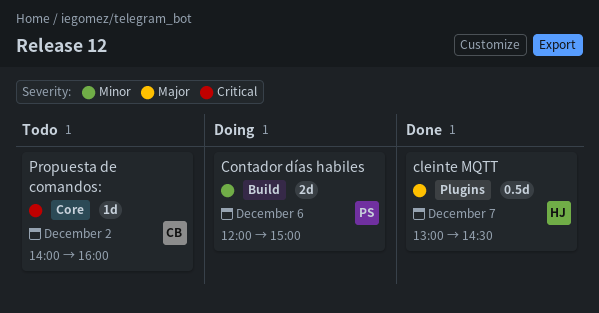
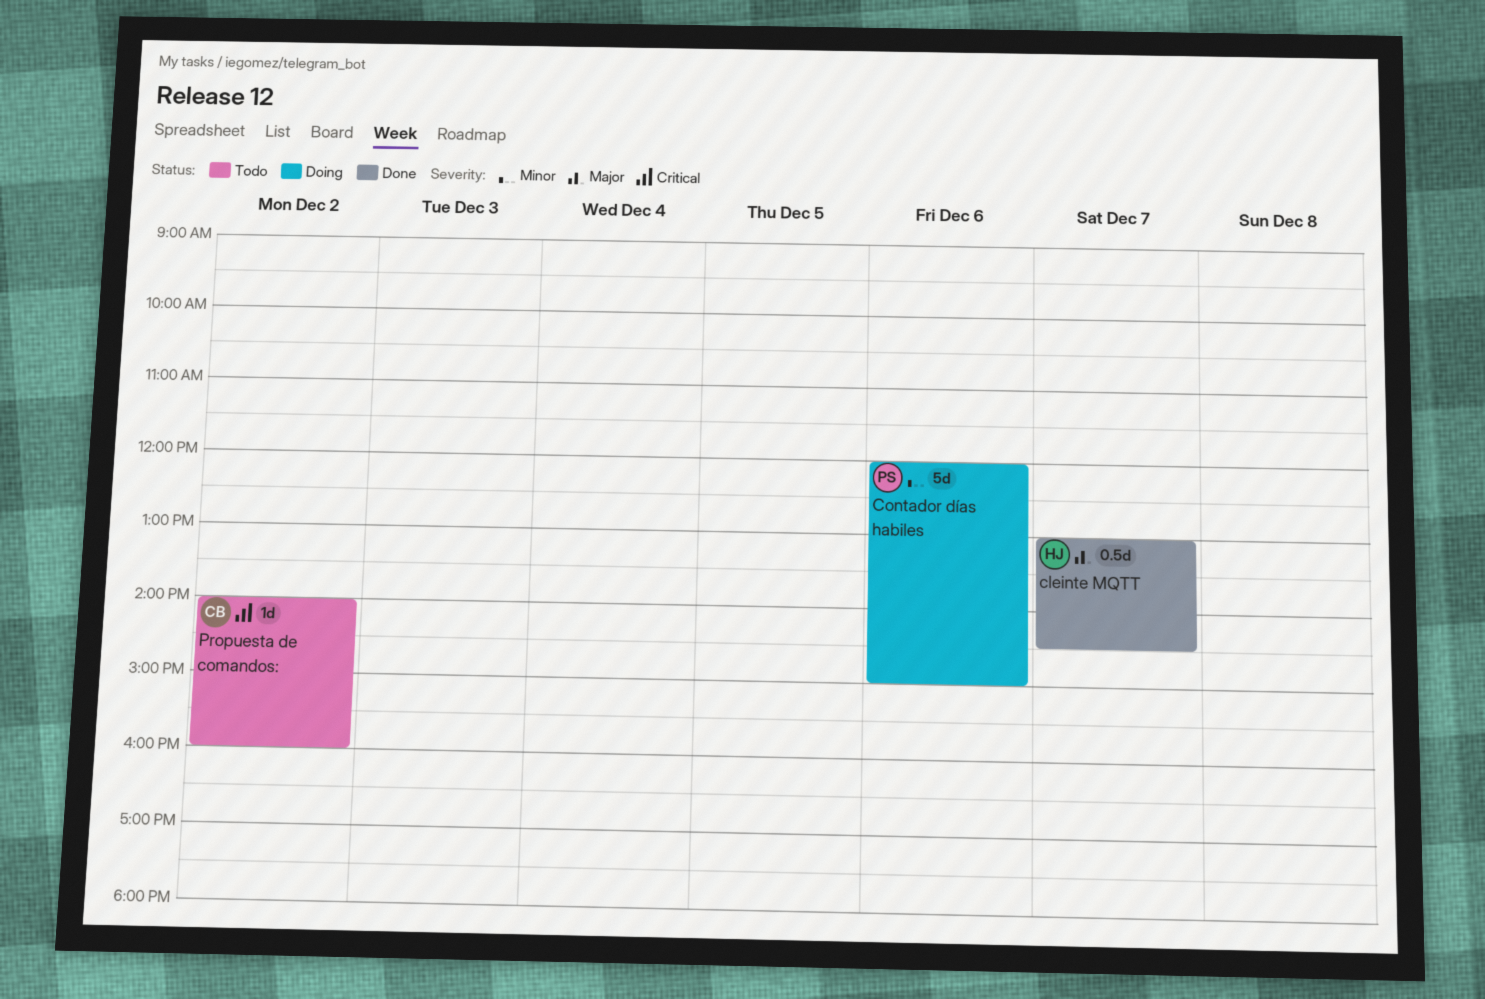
Contador días habiles, estimate: 2d -> 5d

